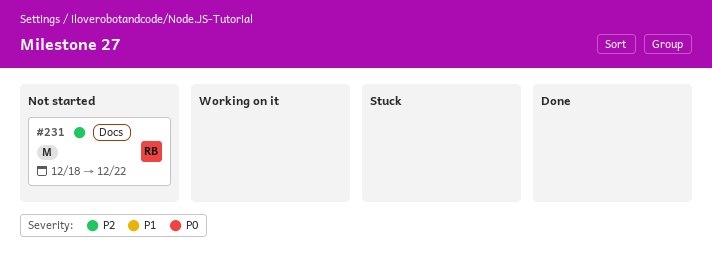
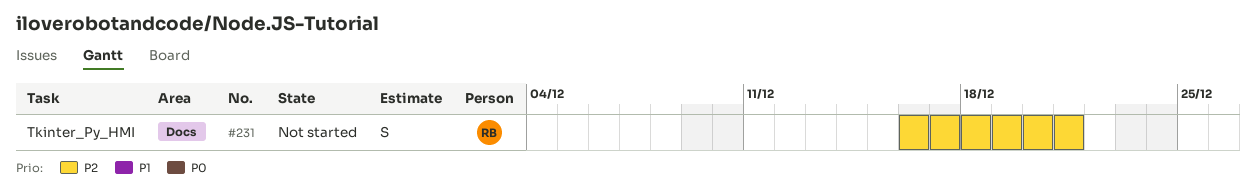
#231, estimate: M -> S
#231, start: Dec 18 -> Dec 16
#231, due: Dec 22 -> Dec 21

